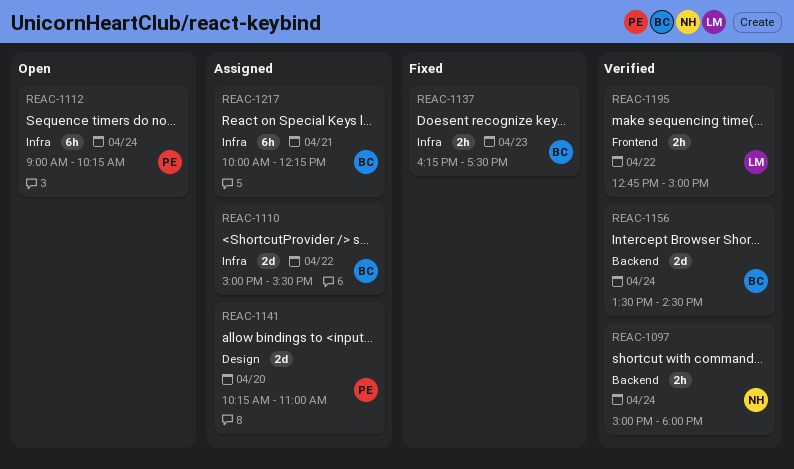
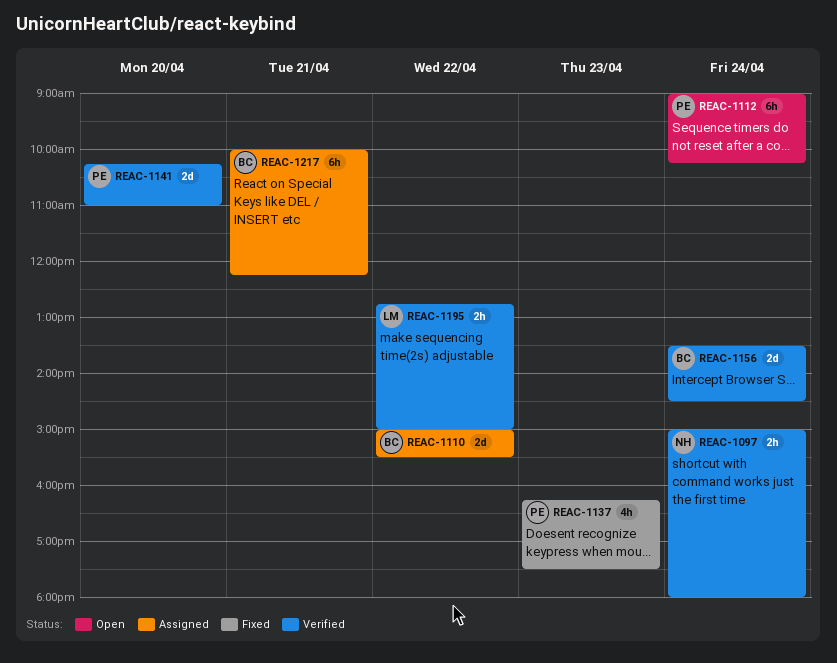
REAC-1137, owner: BC -> PE
REAC-1137, estimate: 2h -> 4h
REAC-1141, status: Assigned -> Verified

